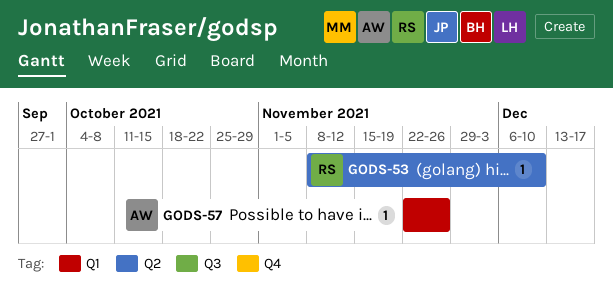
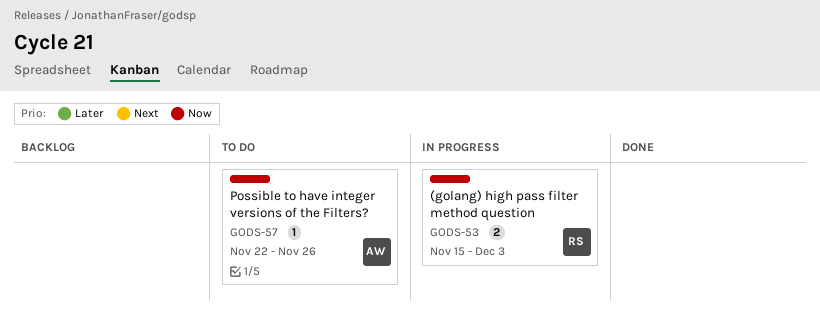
GODS-53, estimate: 1 -> 2
GODS-53, start: Nov 8 -> Nov 15
GODS-53, due: Dec 10 -> Dec 3

